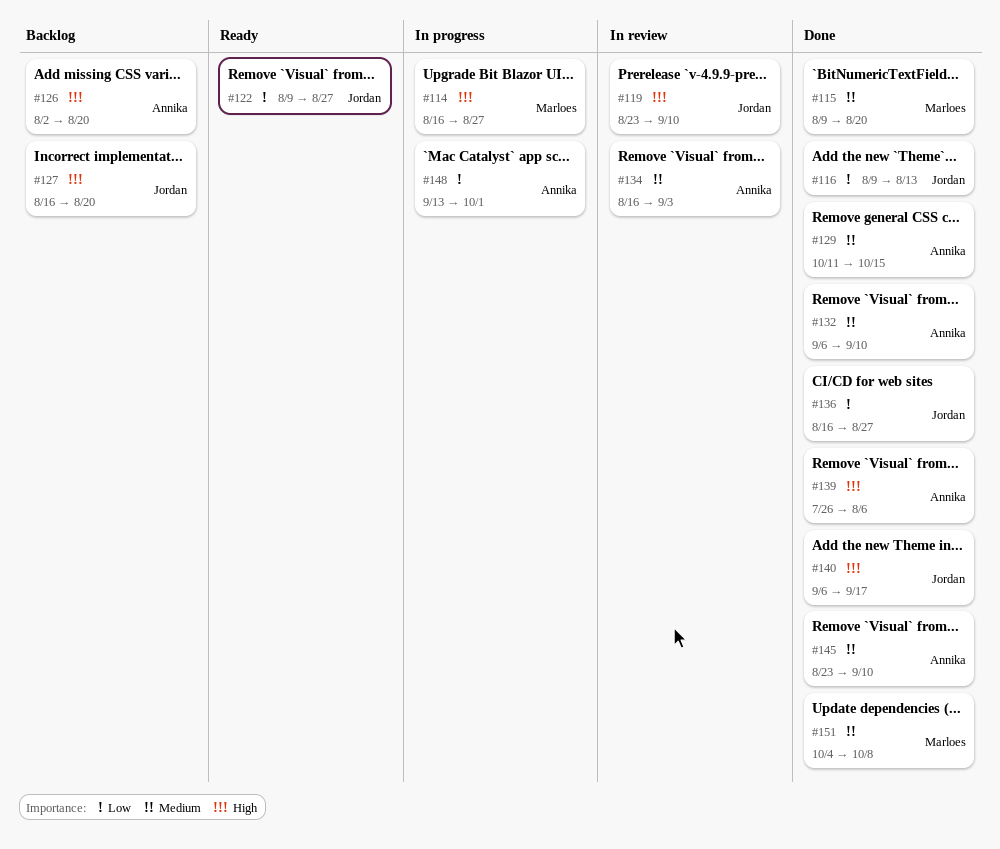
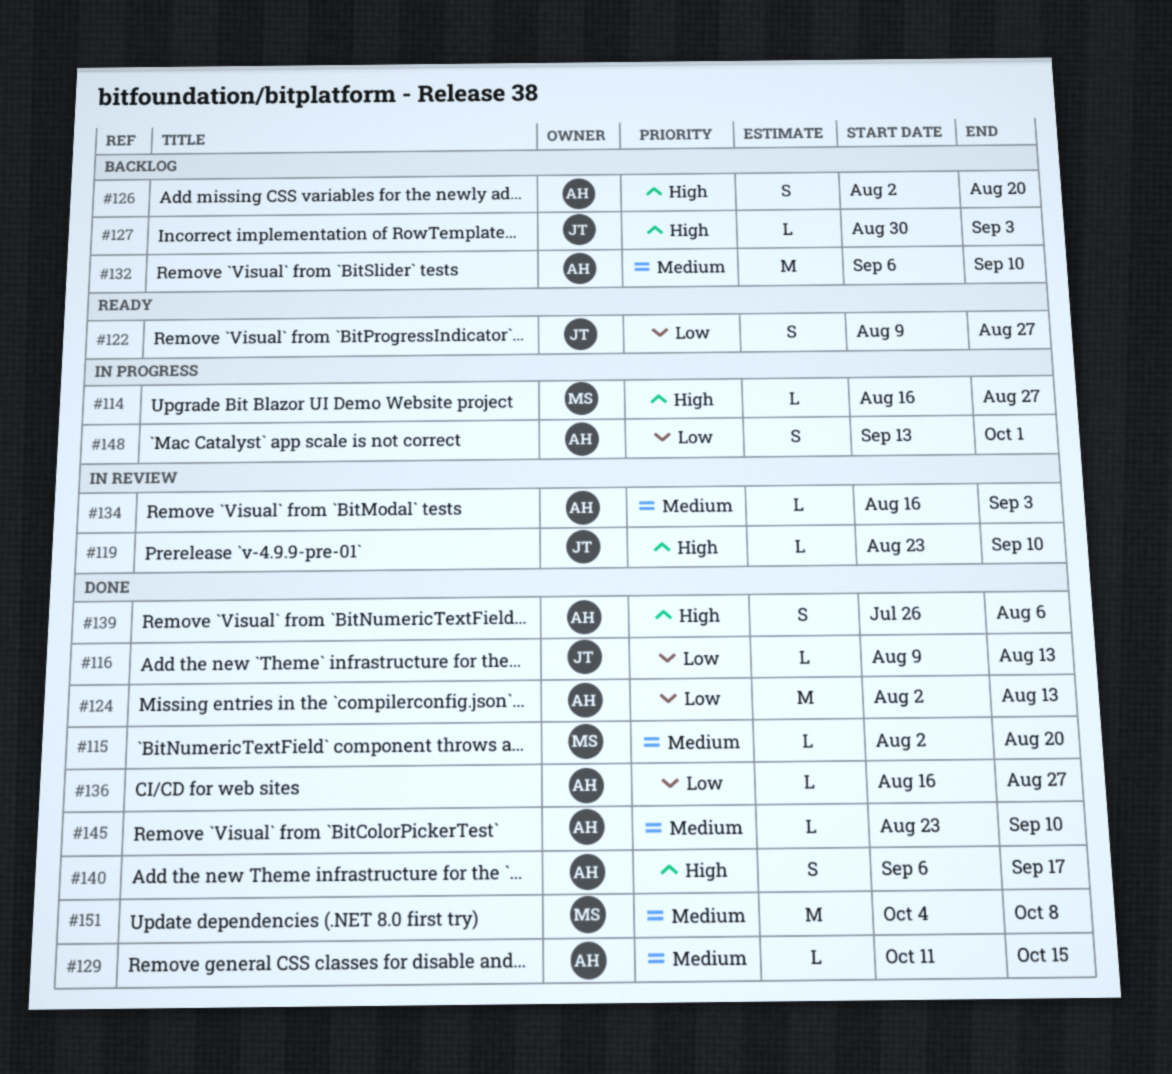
#115, start: Aug 9 -> Aug 2
#124: none -> present
#127, start: Aug 16 -> Aug 30
#127, due: Aug 20 -> Sep 3
#132, status: Done -> Backlog
#136, owner: Jordan -> Annika
#140, owner: Jordan -> Annika

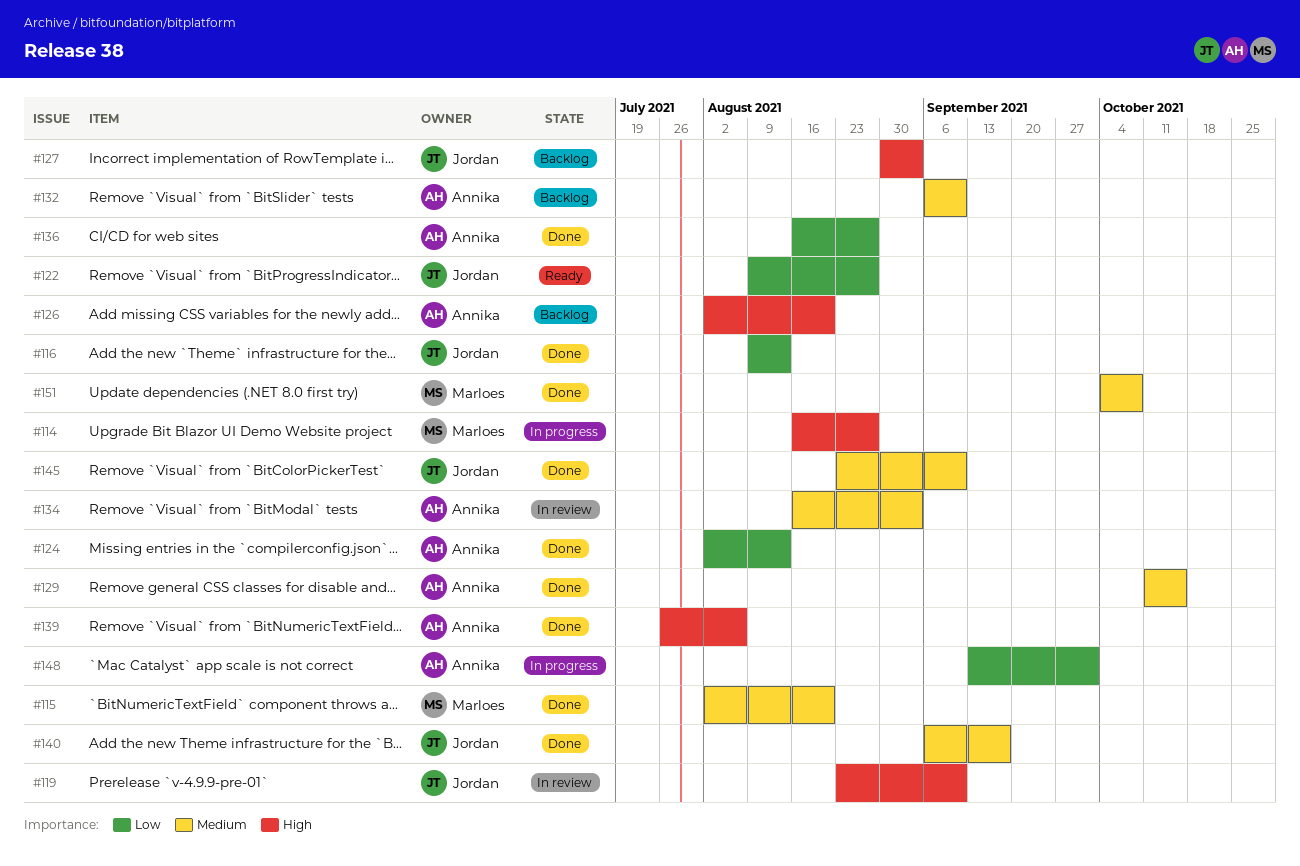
#140, owner: Annika -> Jordan
#140, priority: High -> Medium
#145, owner: Annika -> Jordan

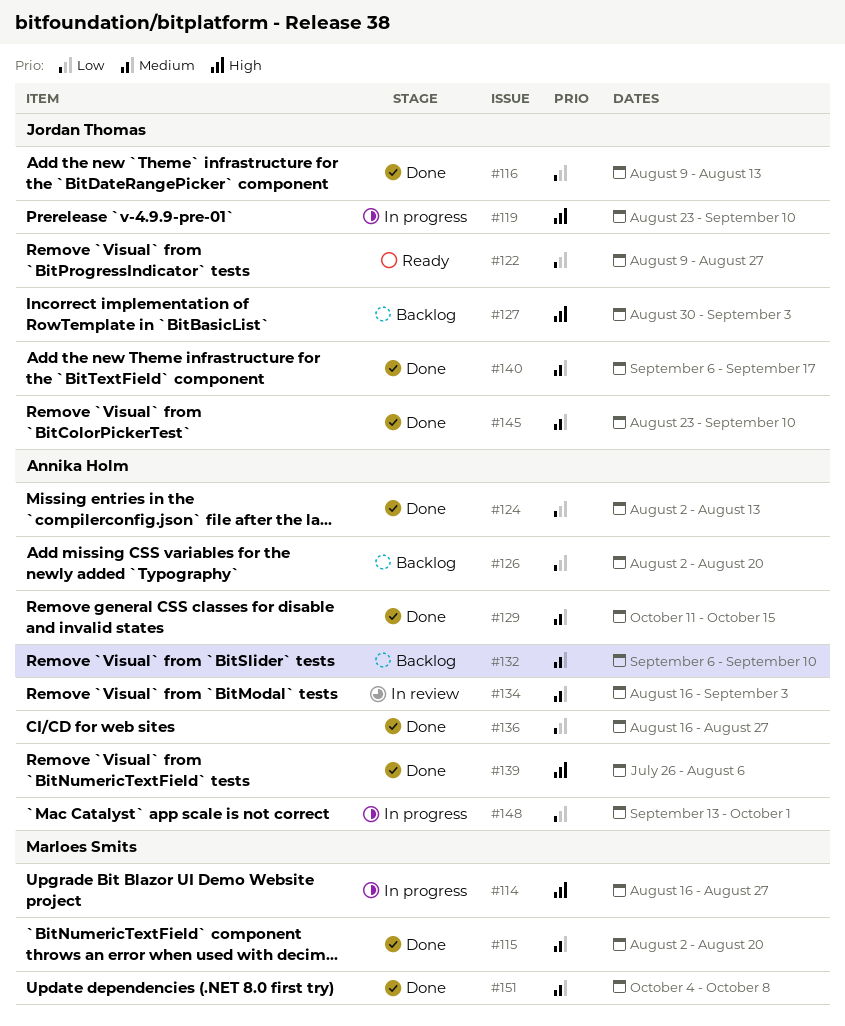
#119, status: In review -> In progress
#126, priority: High -> Low

